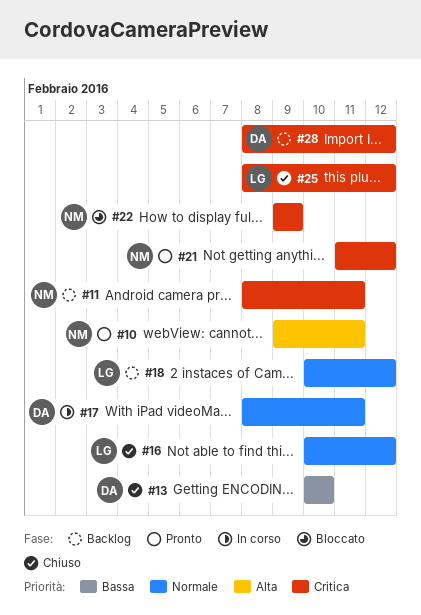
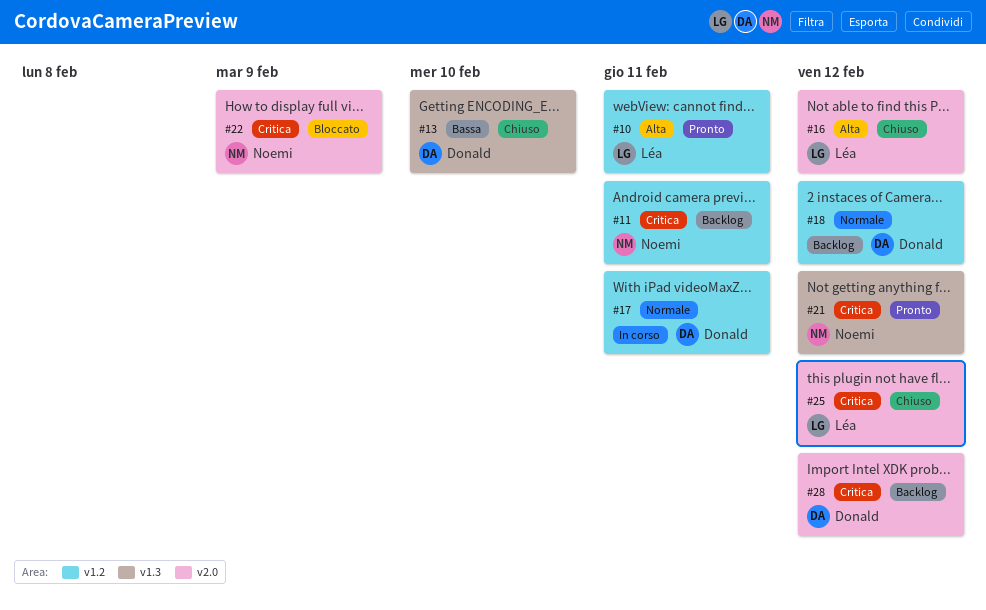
#10, owner: Noemi -> Léa
#16, priority: Normale -> Alta
#18, owner: Léa -> Donald

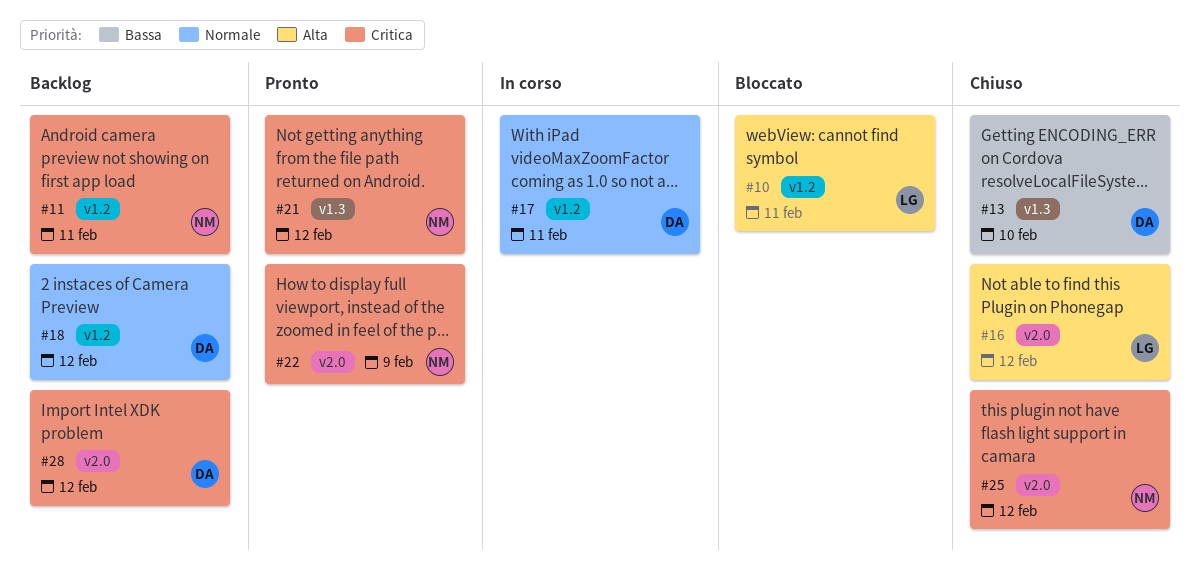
#10, status: Pronto -> Bloccato
#22, status: Bloccato -> Pronto
#25, owner: Léa -> Noemi

